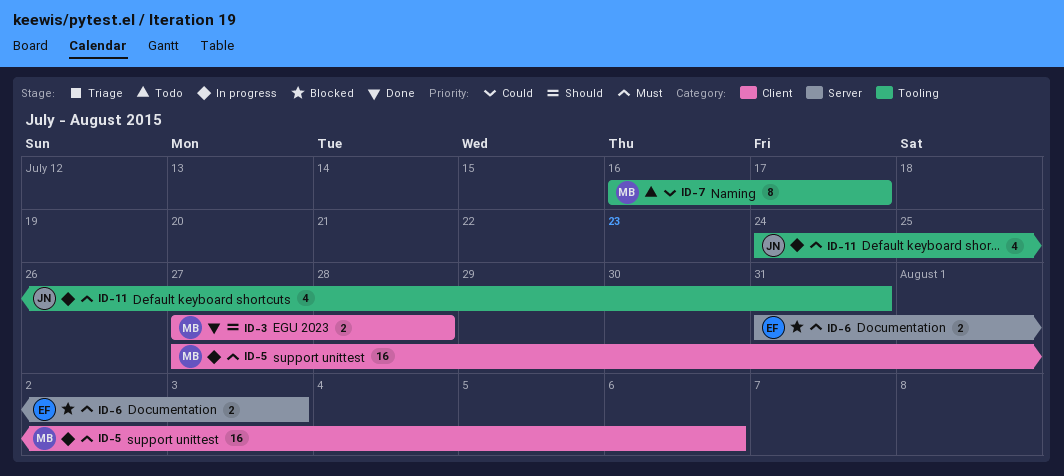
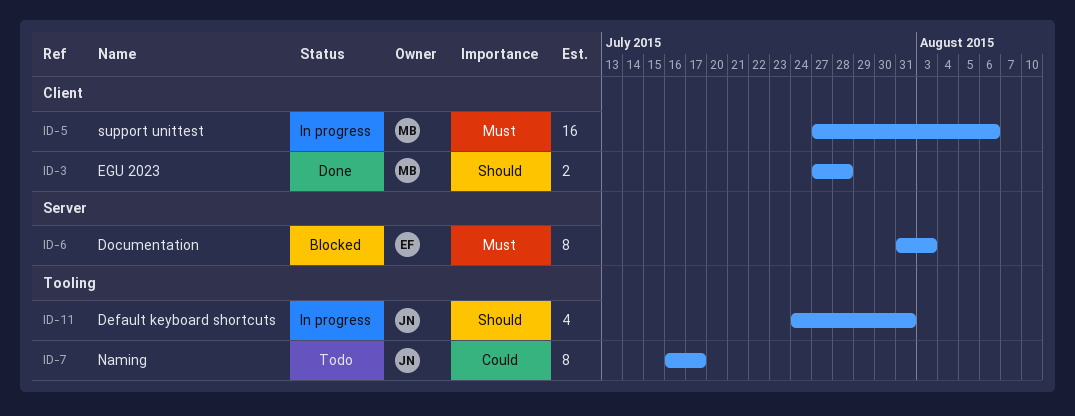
ID-6, estimate: 2 -> 8
ID-7, owner: MB -> JN
ID-11, priority: Must -> Should

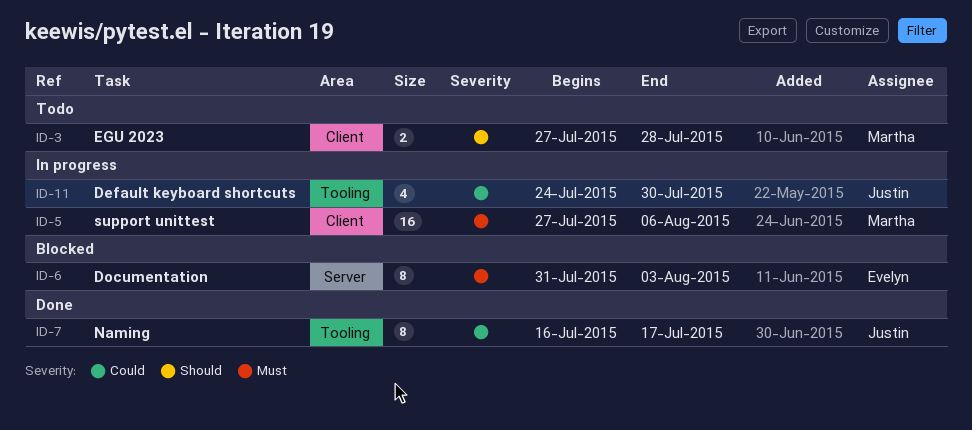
ID-3, status: Done -> Todo
ID-7, status: Todo -> Done
ID-11, priority: Should -> Could
ID-11, due: Jul 31 -> Jul 30

